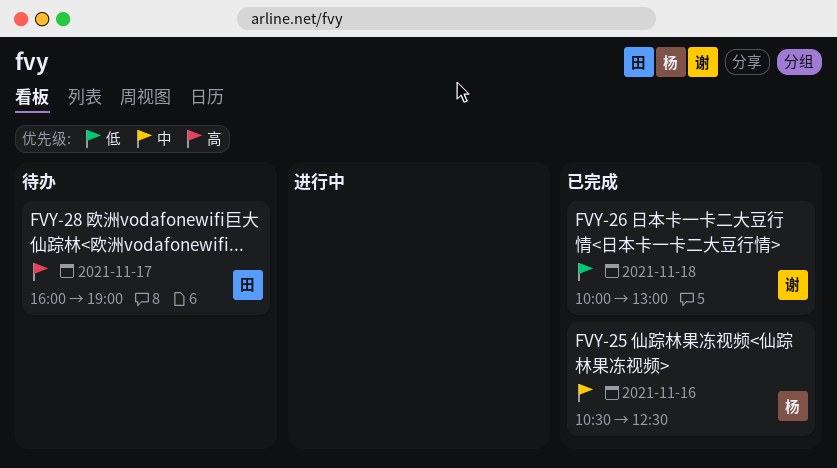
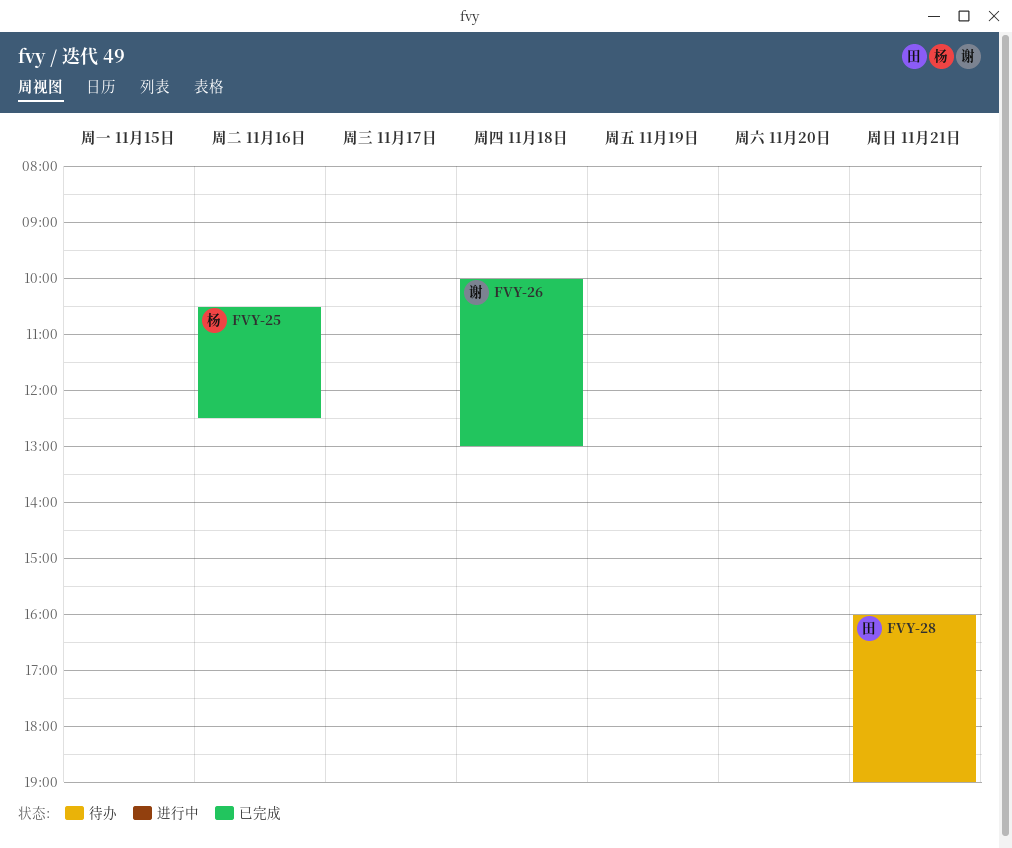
FVY-28, day: Nov 17 -> Nov 21

